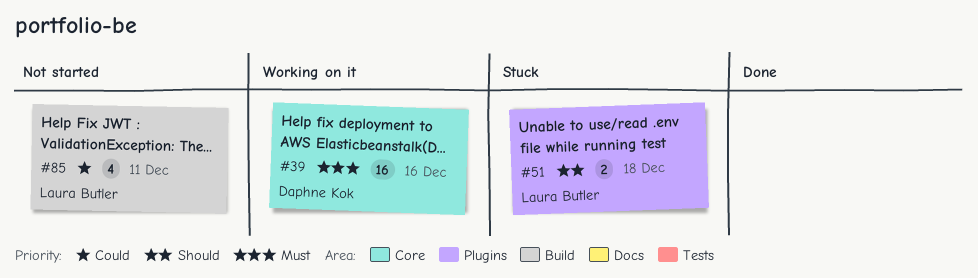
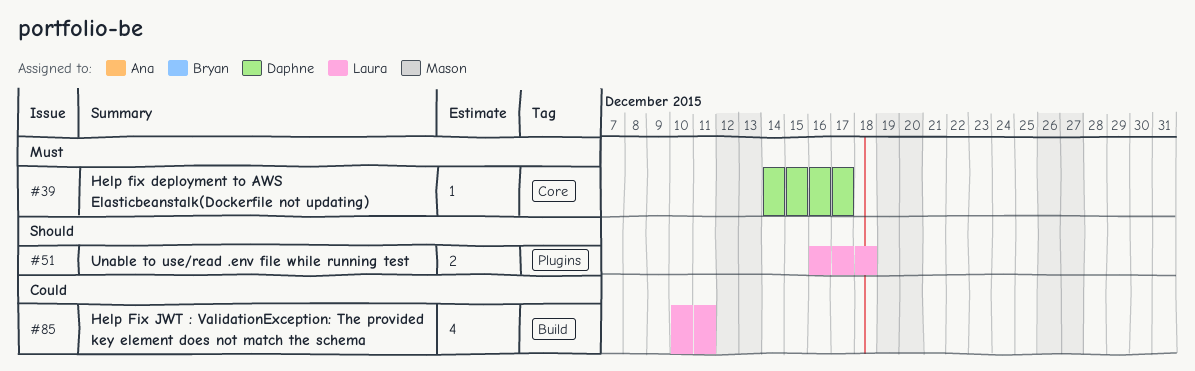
#39, estimate: 16 -> 1
#39, due: Dec 16 -> Dec 17

